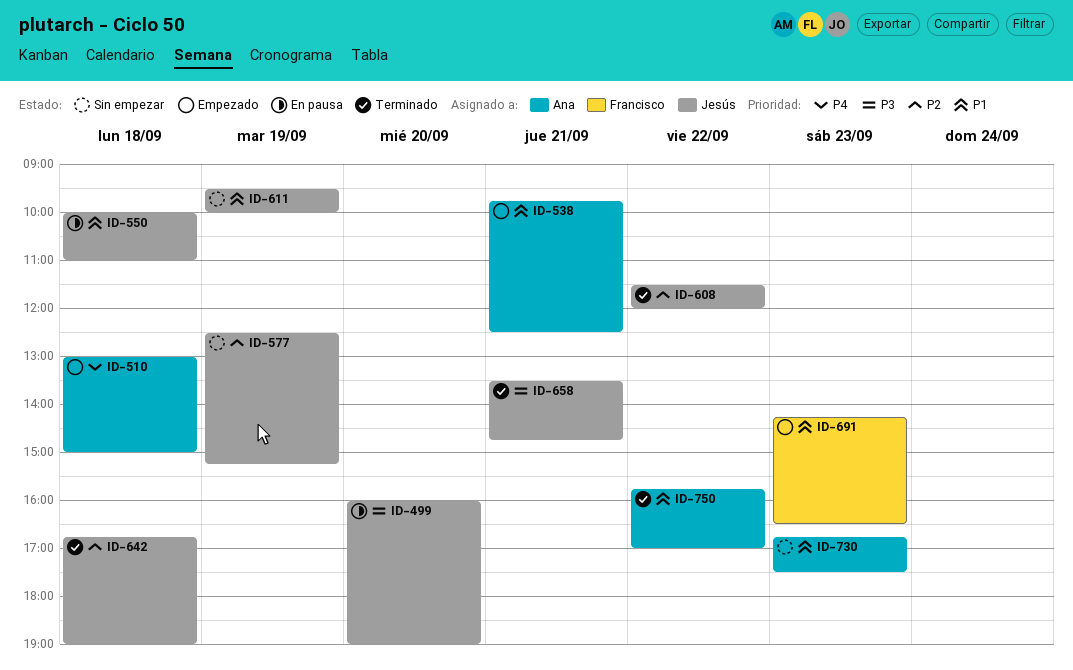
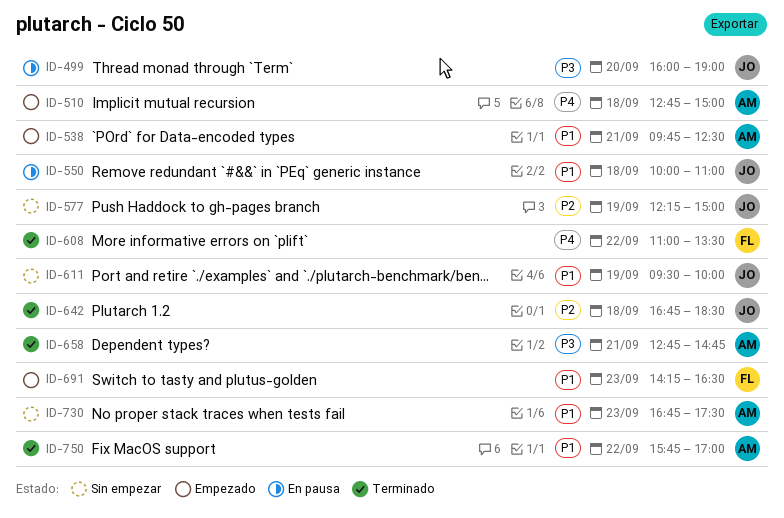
ID-510, begins: 13:00 -> 12:45
ID-577, begins: 12:30 -> 12:15
ID-577, ends: 15:15 -> 15:00
ID-608, owner: Jesús -> Francisco
ID-608, priority: P2 -> P4
ID-608, begins: 11:30 -> 11:00
ID-608, ends: 12:00 -> 13:30
ID-642, ends: 19:00 -> 18:30
ID-658, owner: Jesús -> Ana
ID-658, begins: 13:30 -> 12:45

